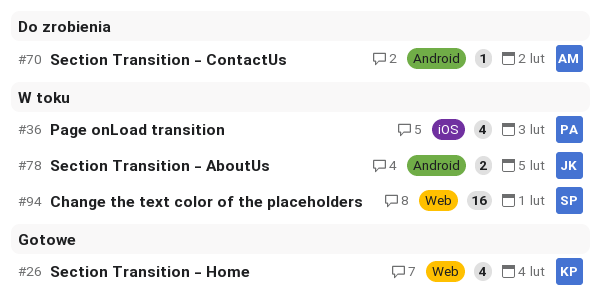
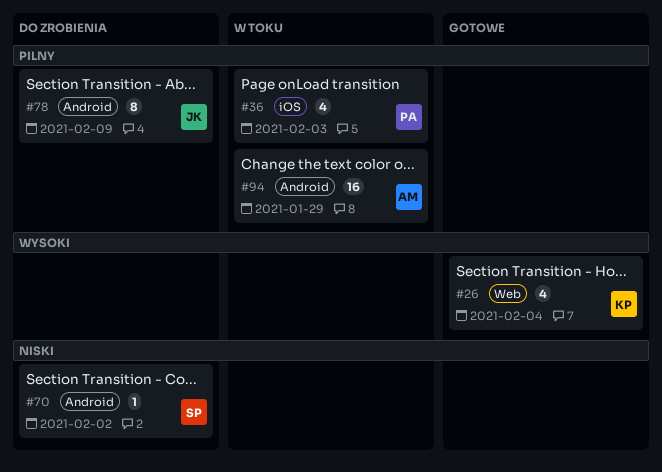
#70, owner: AM -> SP
#78, status: W toku -> Do zrobienia
#78, estimate: 2 -> 8
#78, due: Feb 5 -> Feb 9
#94, owner: SP -> AM
#94, label: Web -> Android
#94, due: Feb 1 -> Jan 29

